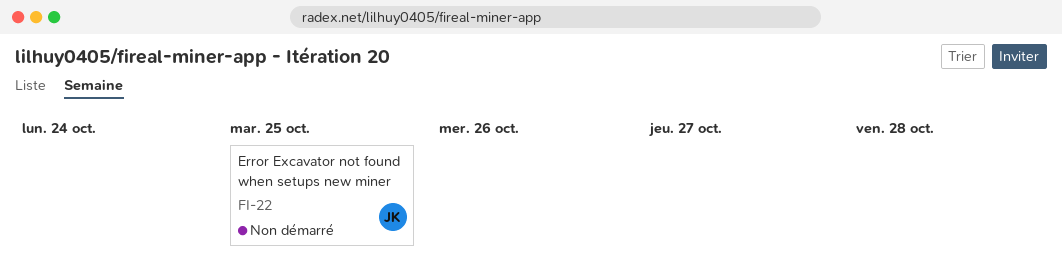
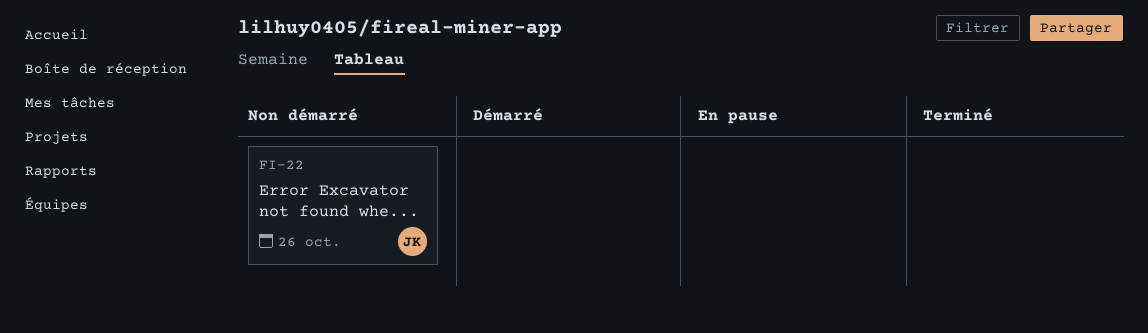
FI-22, due: Oct 25 -> Oct 26

